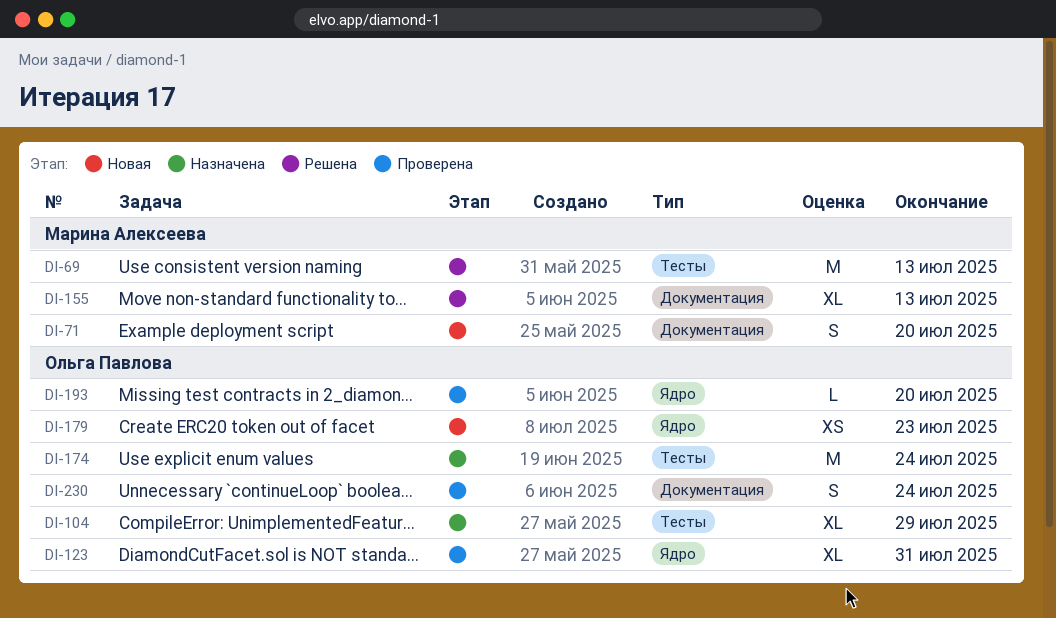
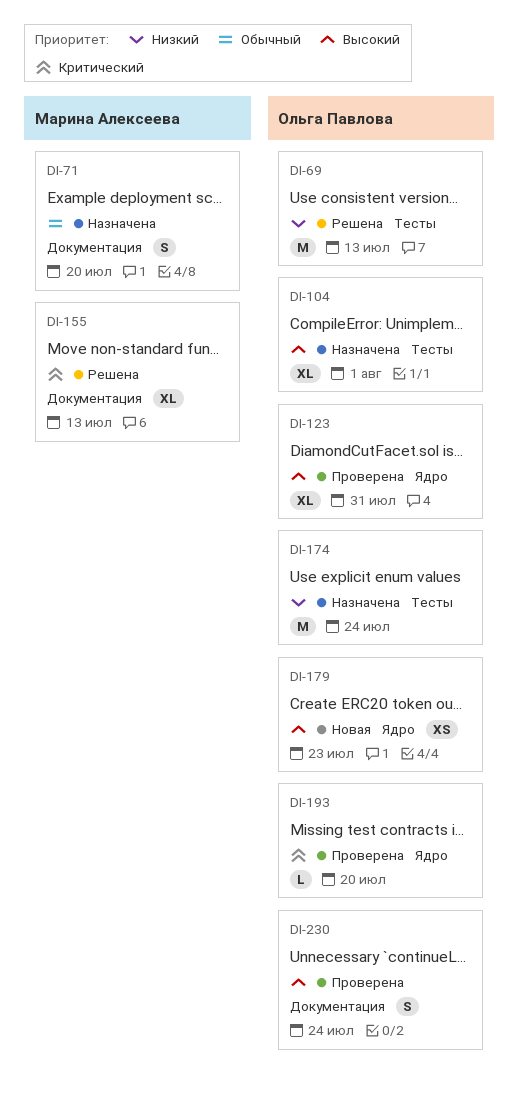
DI-69, owner: Марина Алексеева -> Ольга Павлова
DI-71, status: Новая -> Назначена
DI-104, due: Jul 29 -> Aug 1

